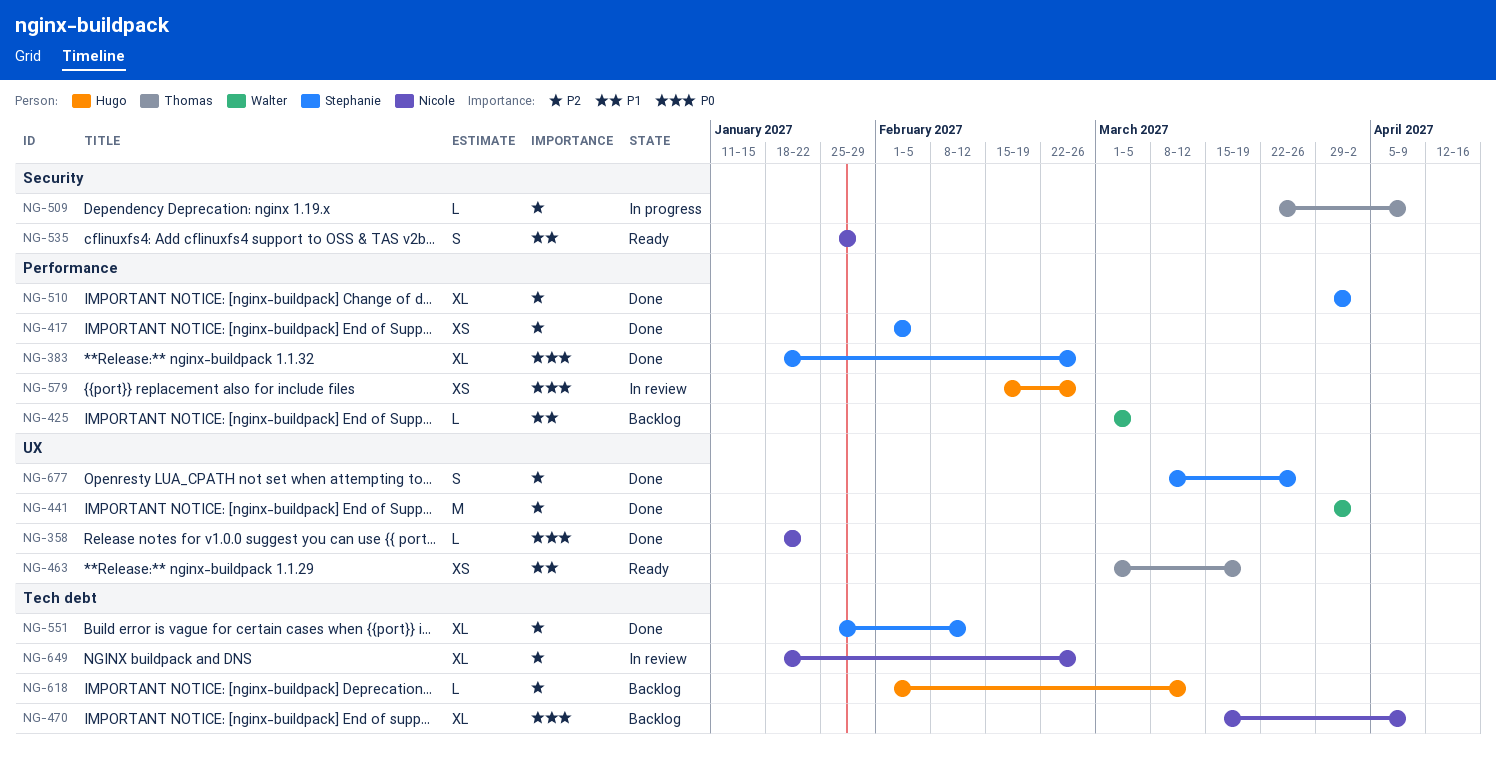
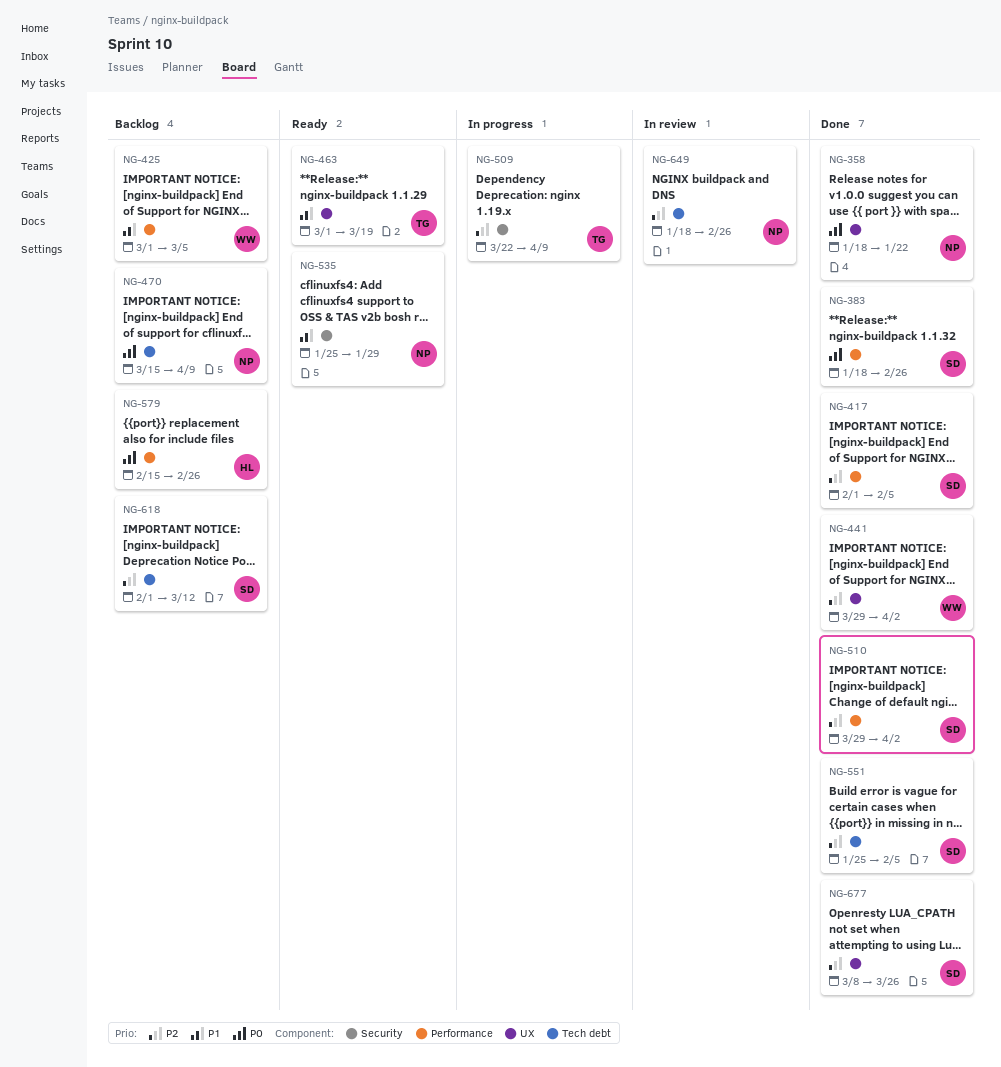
NG-551, due: Feb 12 -> Feb 5
NG-579, status: In review -> Backlog
NG-618, owner: Hugo -> Stephanie

